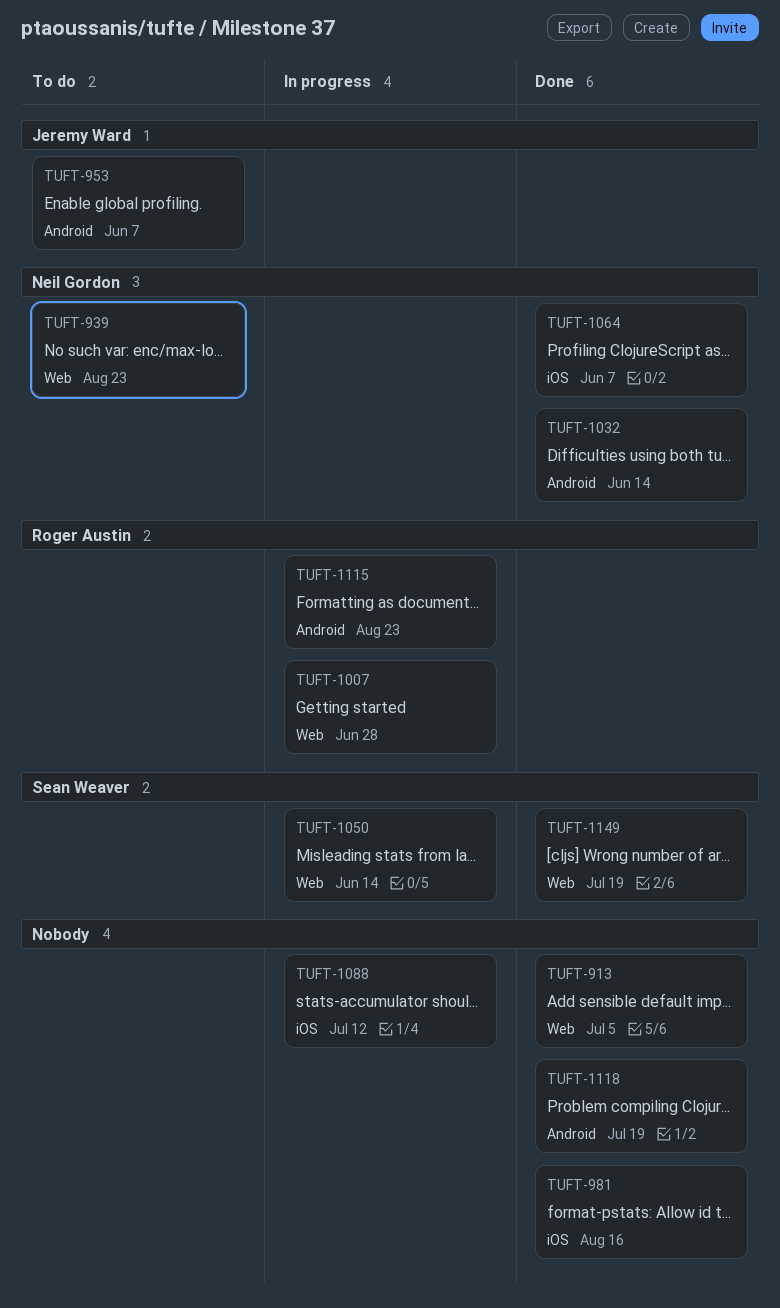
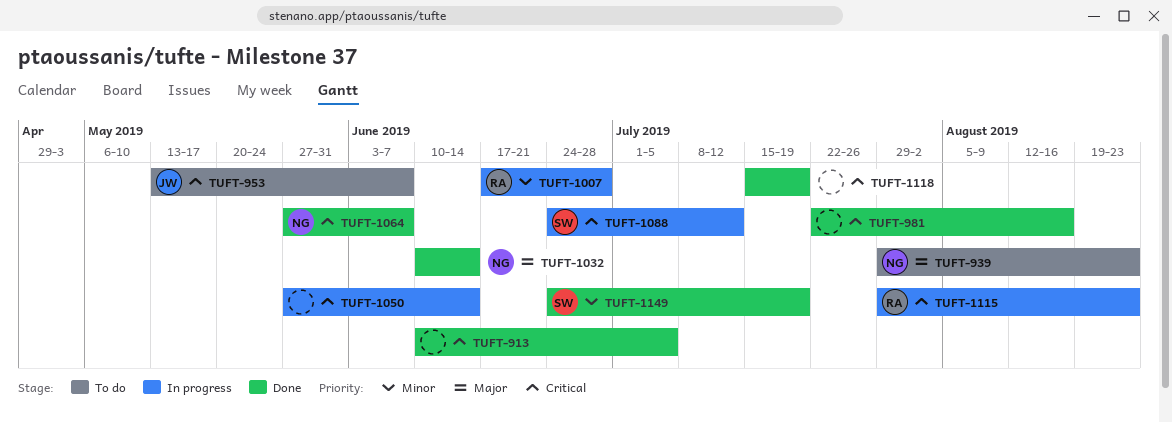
TUFT-1050, owner: Sean Weaver -> none
TUFT-1088, owner: none -> Sean Weaver

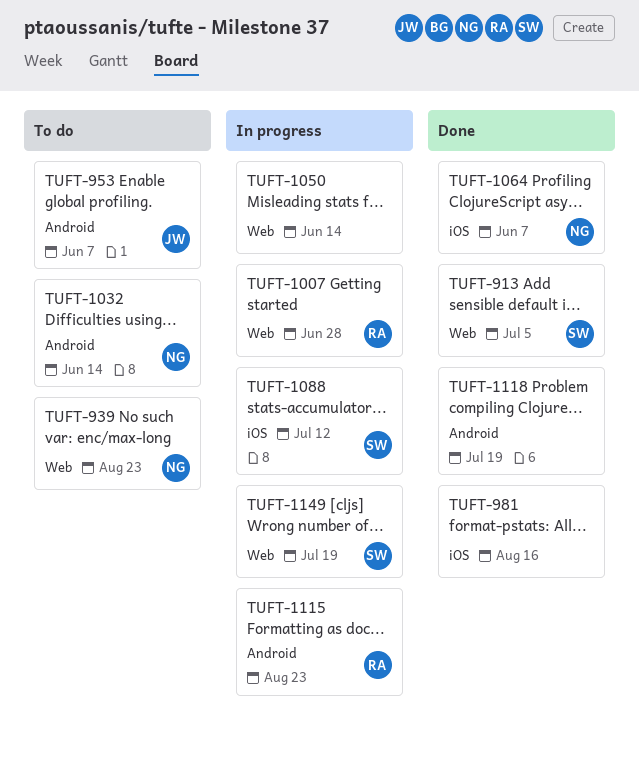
TUFT-913, owner: none -> SW
TUFT-1032, status: Done -> To do
TUFT-1149, status: Done -> In progress

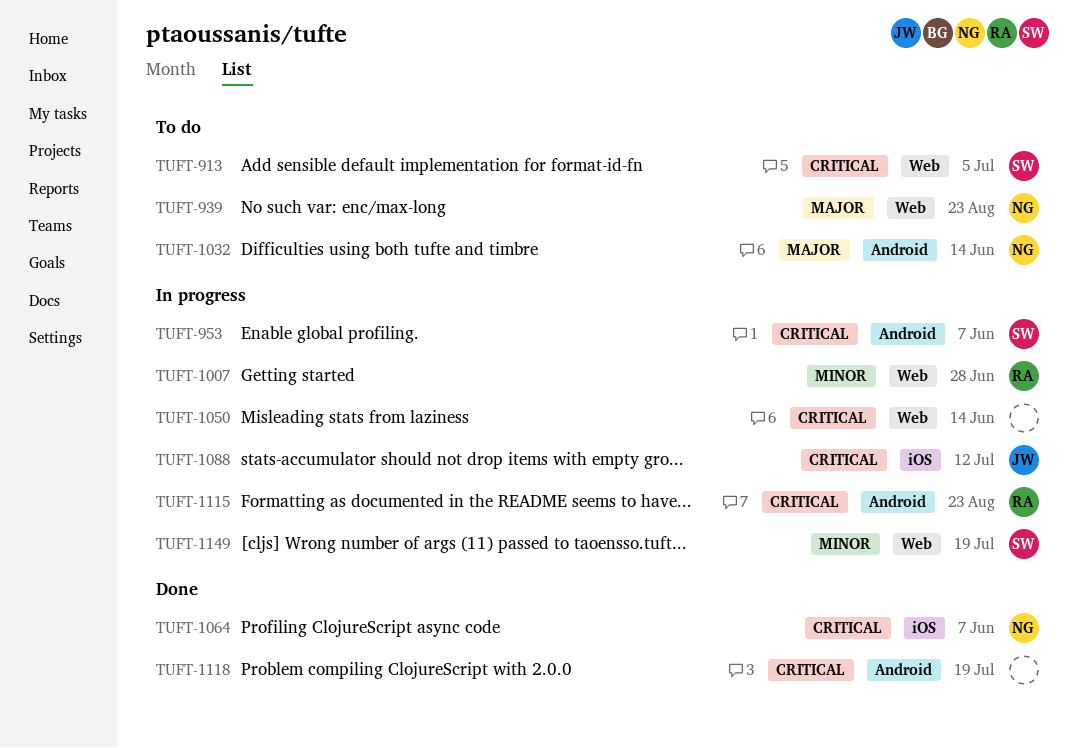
TUFT-913, status: Done -> To do
TUFT-953, status: To do -> In progress
TUFT-953, owner: JW -> SW
TUFT-981: present -> none
TUFT-1088, owner: SW -> JW

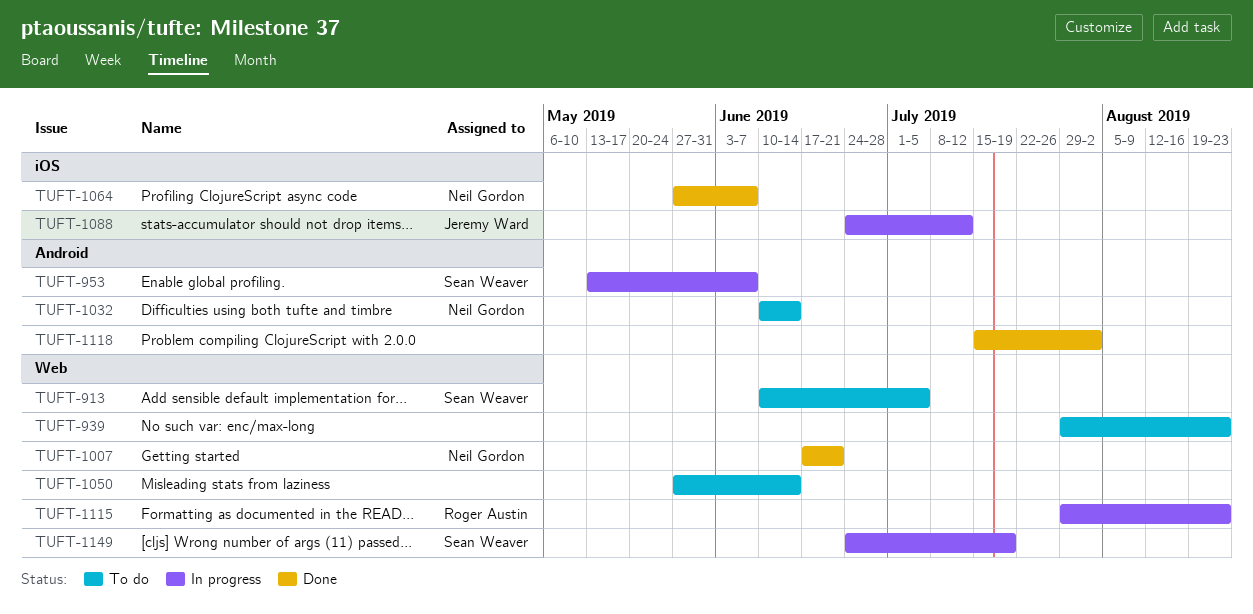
TUFT-939, owner: Neil Gordon -> none
TUFT-1007, status: In progress -> Done
TUFT-1007, owner: Roger Austin -> Neil Gordon
TUFT-1007, due: Jun 28 -> Jun 21
TUFT-1050, status: In progress -> To do
TUFT-1115, label: Android -> Web
TUFT-1118, due: Jul 19 -> Aug 2

